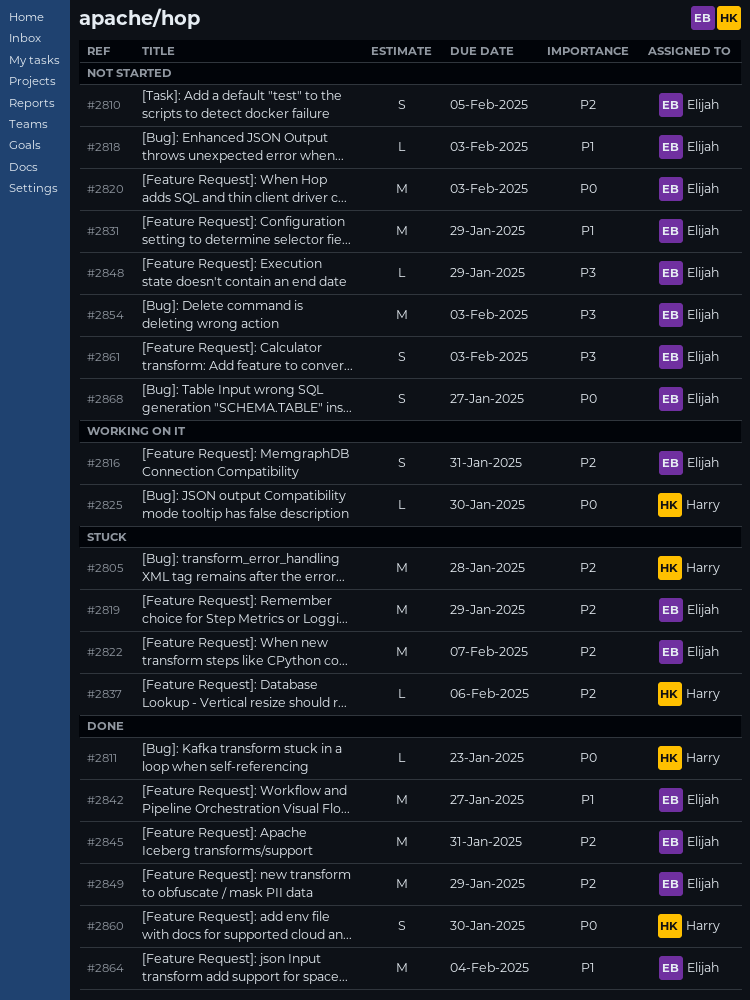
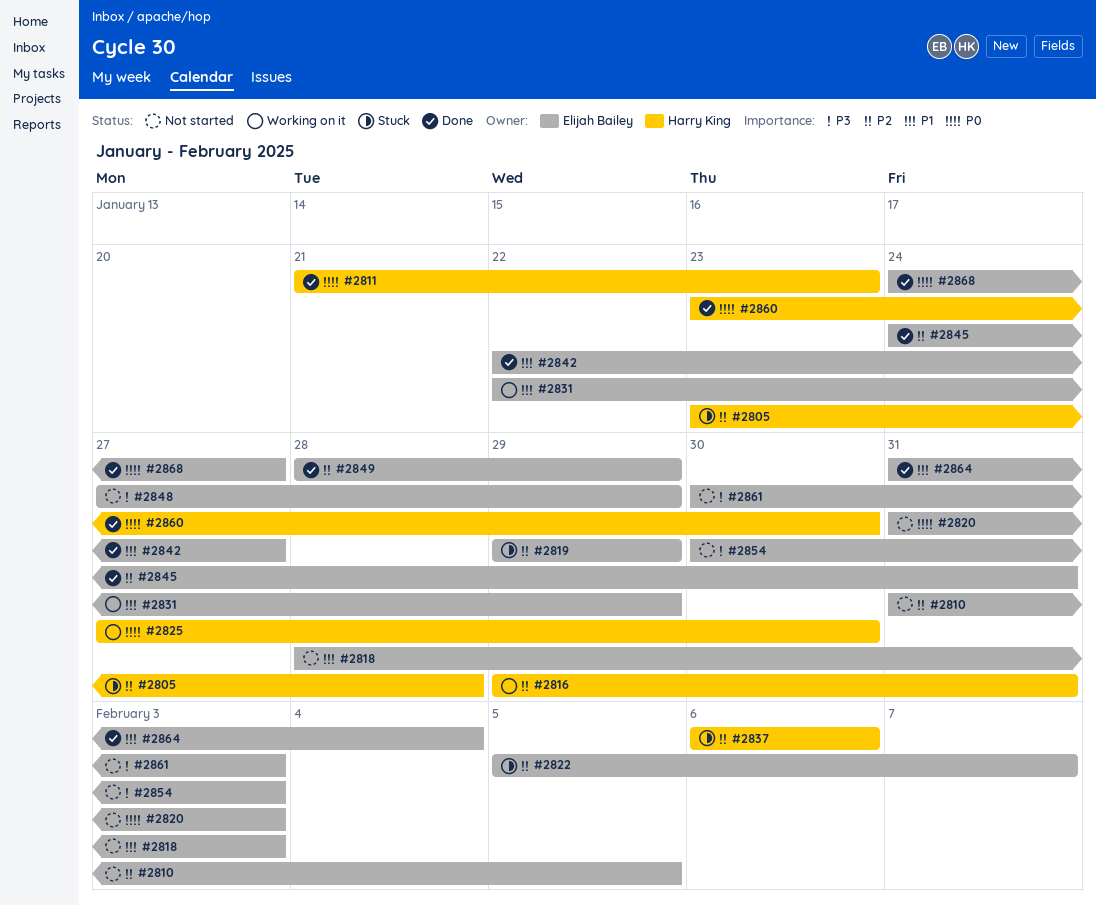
#2816, owner: Elijah Bailey -> Harry King
#2831, status: Not started -> Working on it
#2868, status: Not started -> Done

